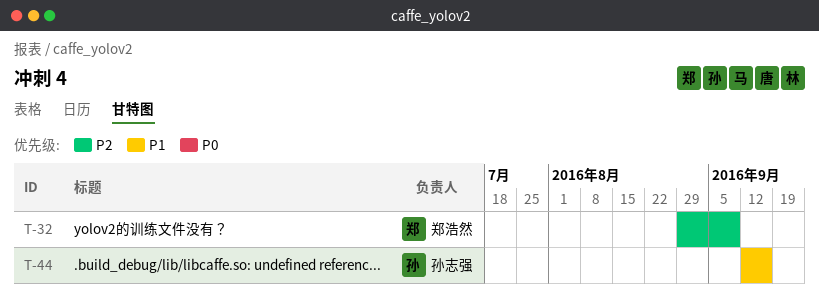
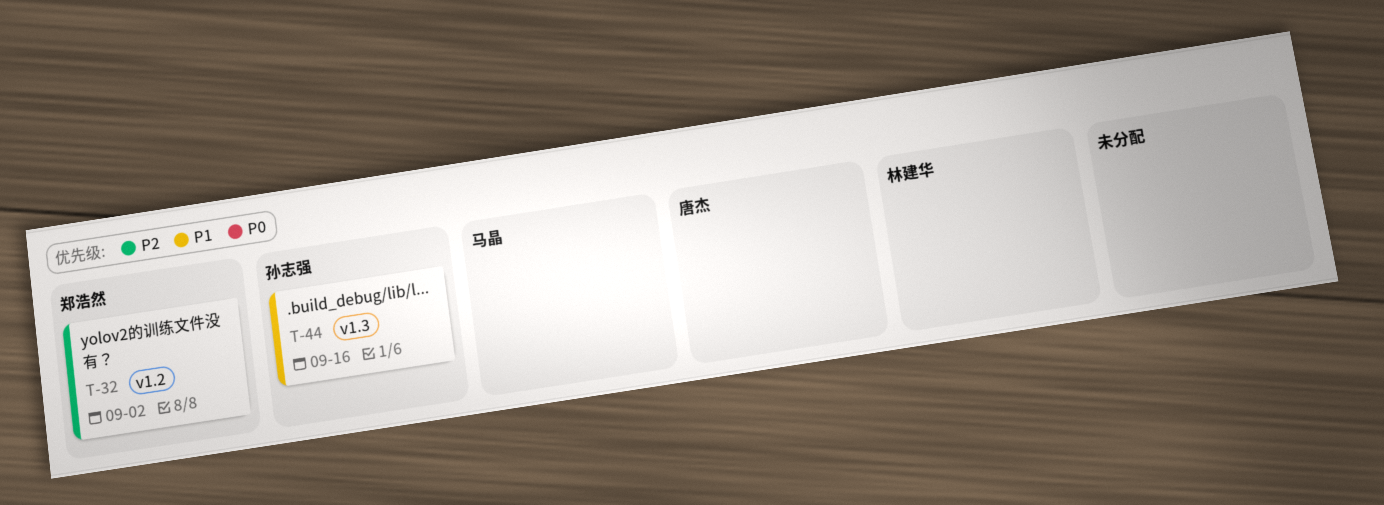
T-32, due: Sep 9 -> Sep 2

